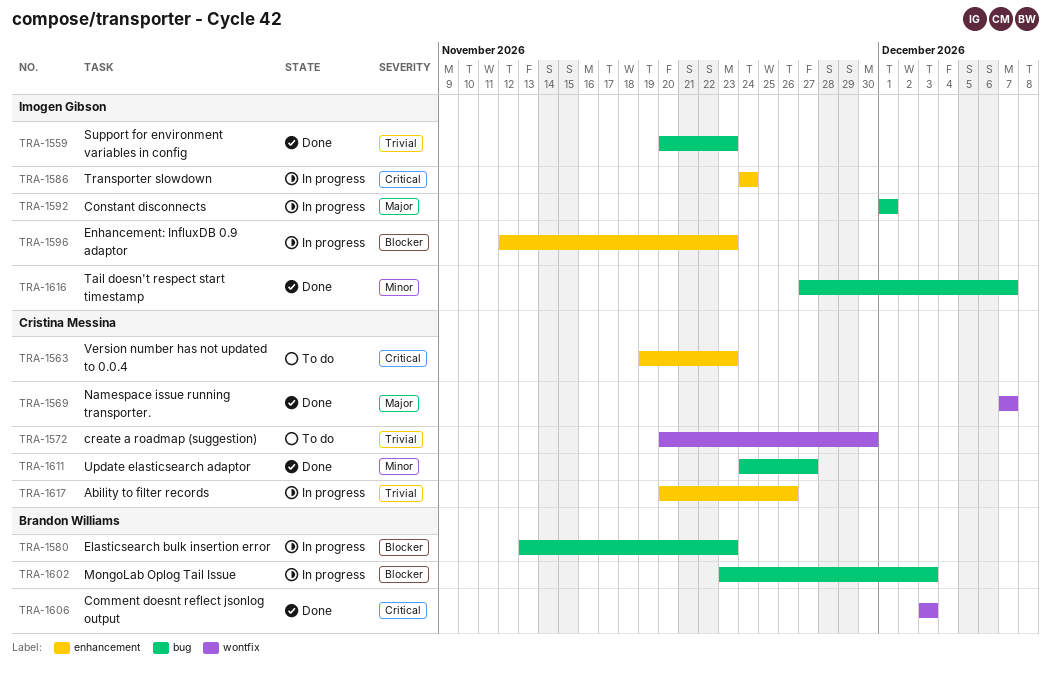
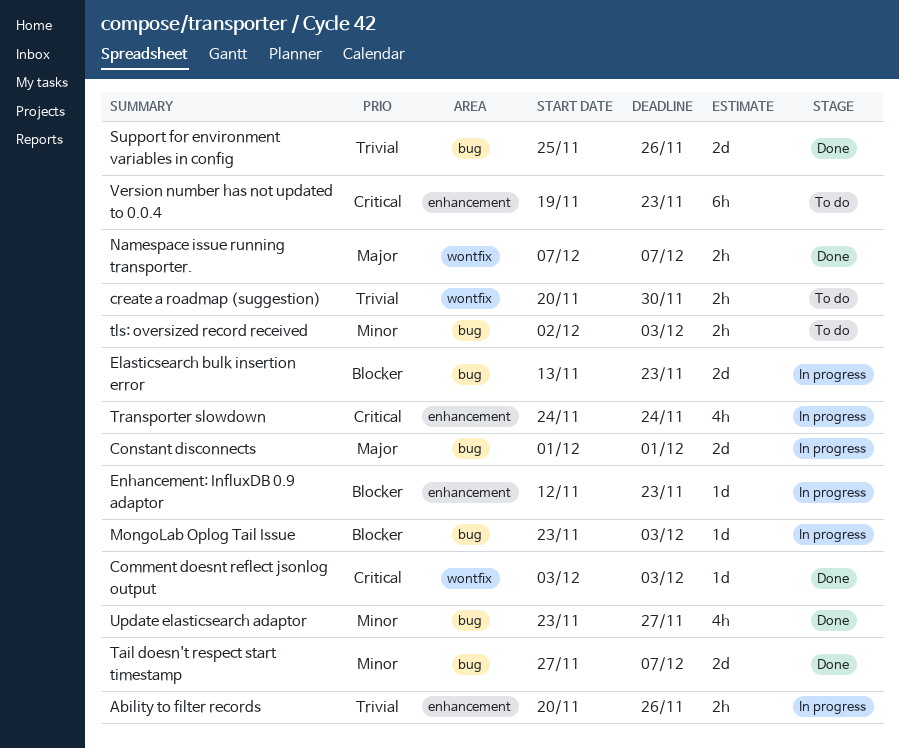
Support for environment variables in config, start: Nov 20 -> Nov 25
Support for environment variables in config, due: Nov 23 -> Nov 26
tls: oversized record received: none -> present
Update elasticsearch adaptor, start: Nov 24 -> Nov 23

